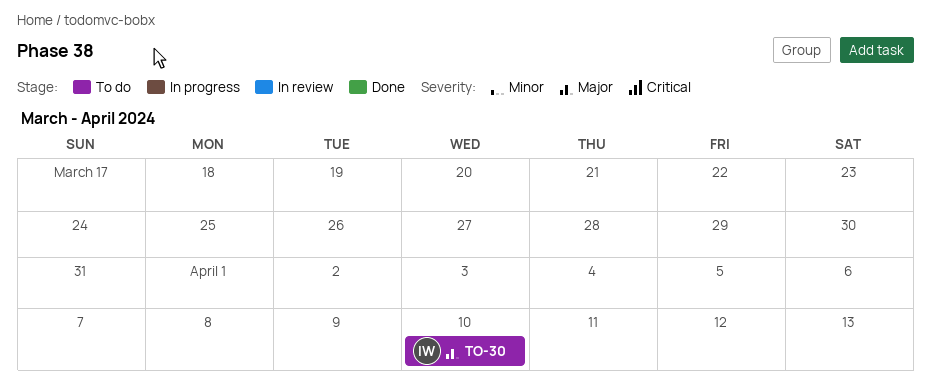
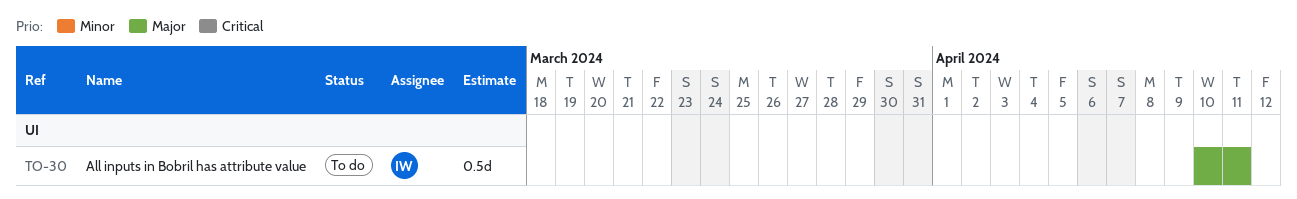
TO-30, due: Apr 10 -> Apr 11

